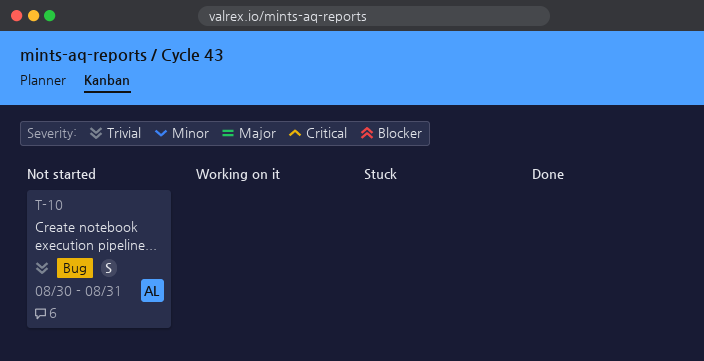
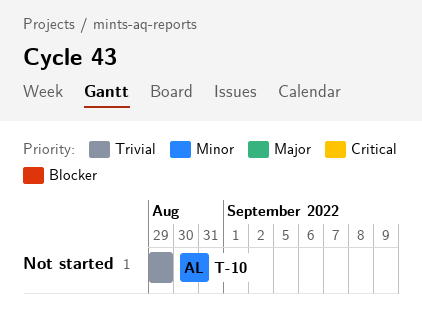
T-10, start: Aug 30 -> Aug 29
T-10, due: Aug 31 -> Aug 29

